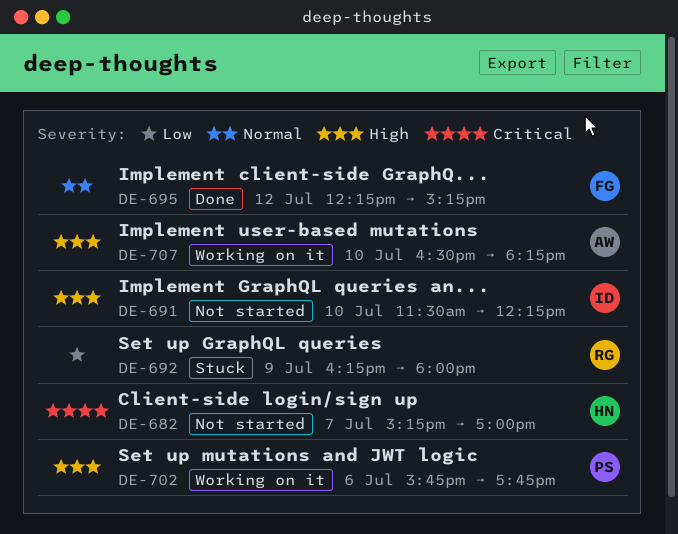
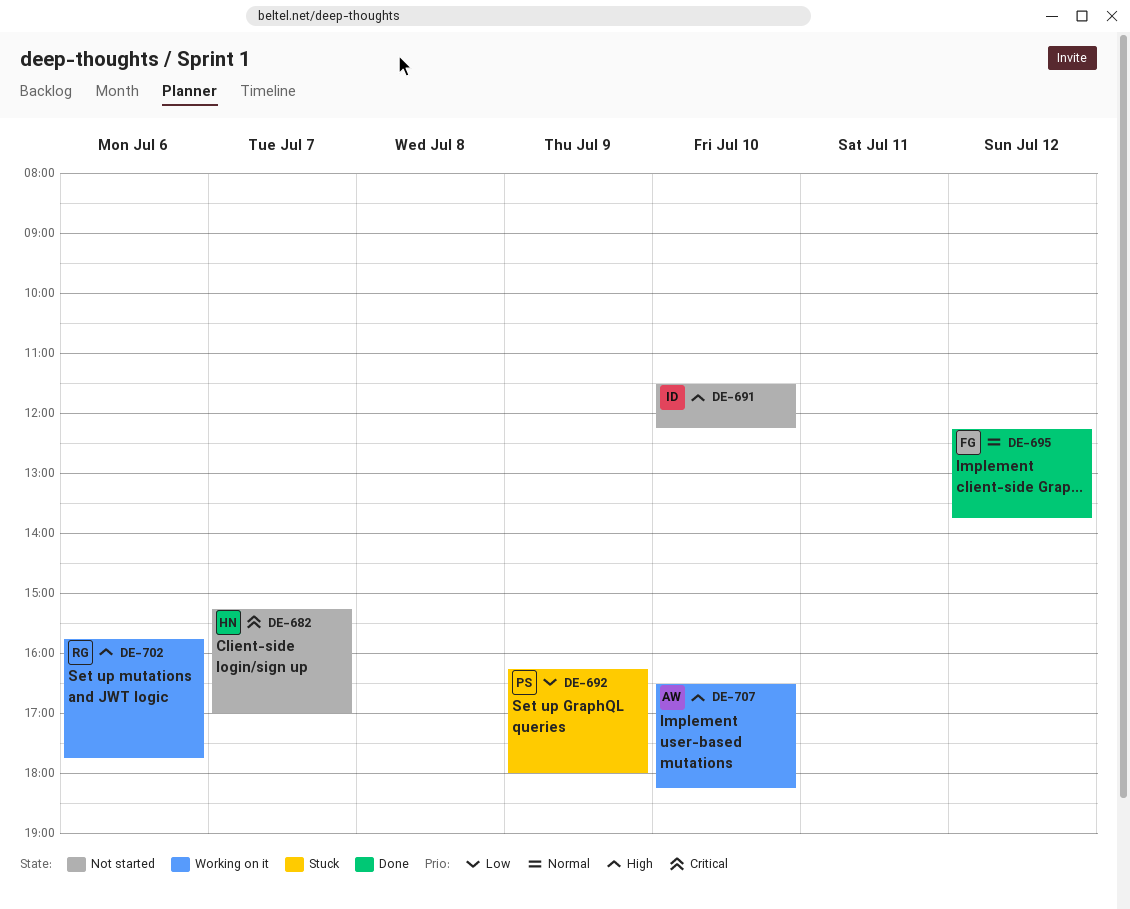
DE-692, owner: RG -> PS
DE-695, ends: 15:15 -> 13:45
DE-702, owner: PS -> RG

